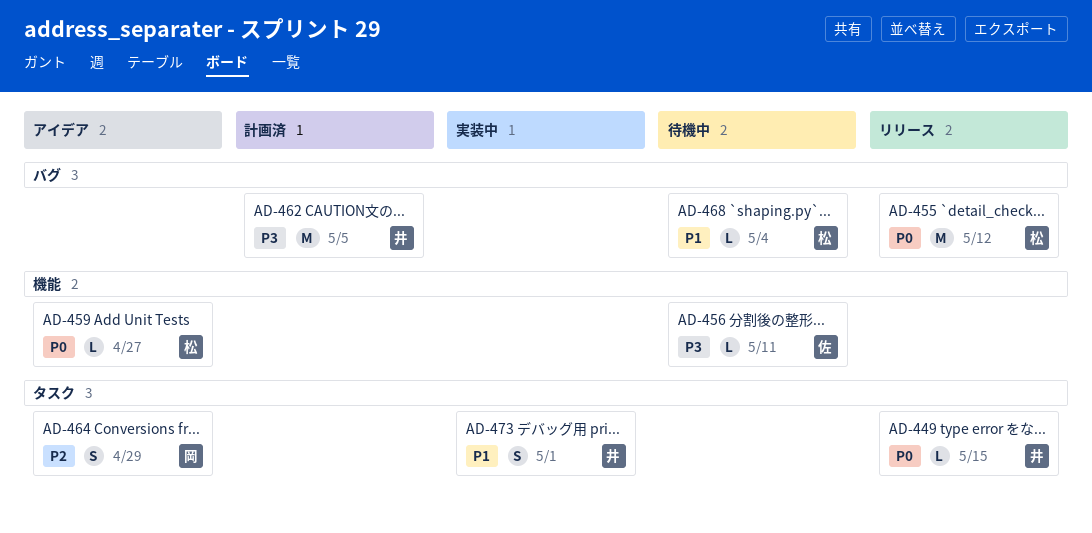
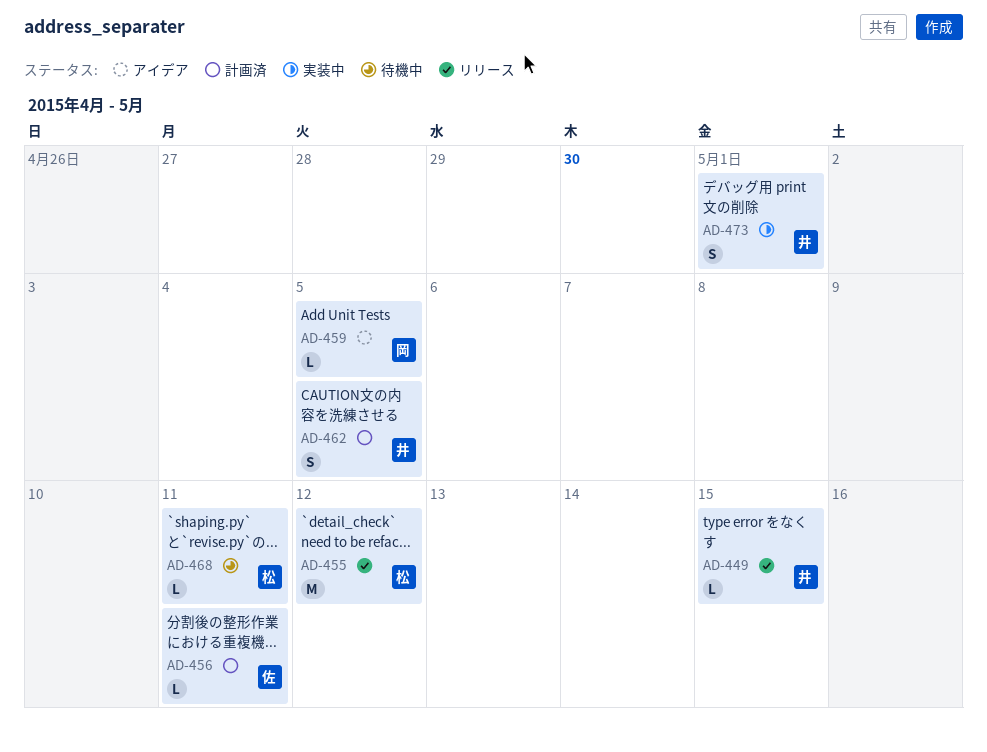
AD-456, status: 待機中 -> 計画済
AD-459, owner: 松 -> 岡
AD-459, due: Apr 27 -> May 5
AD-462, estimate: M -> S
AD-464: present -> none
AD-468, due: May 4 -> May 11

